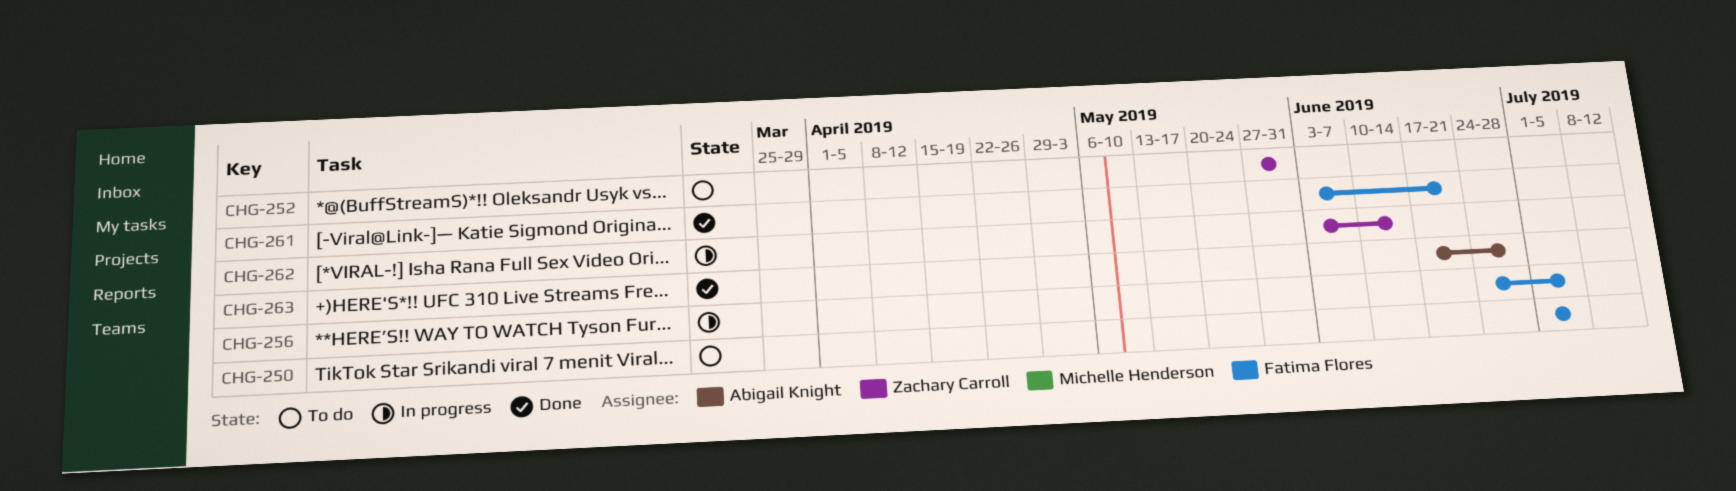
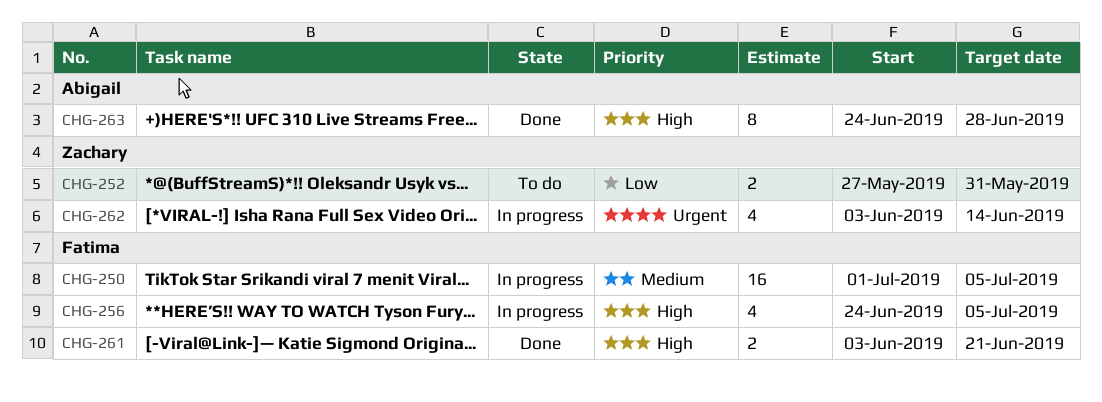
CHG-250, status: To do -> In progress
CHG-263, start: Jun 17 -> Jun 24

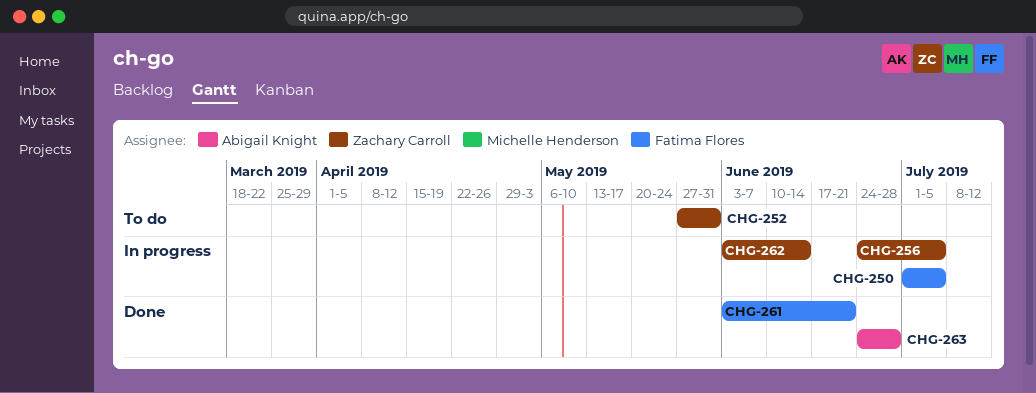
CHG-256, owner: Fatima Flores -> Zachary Carroll

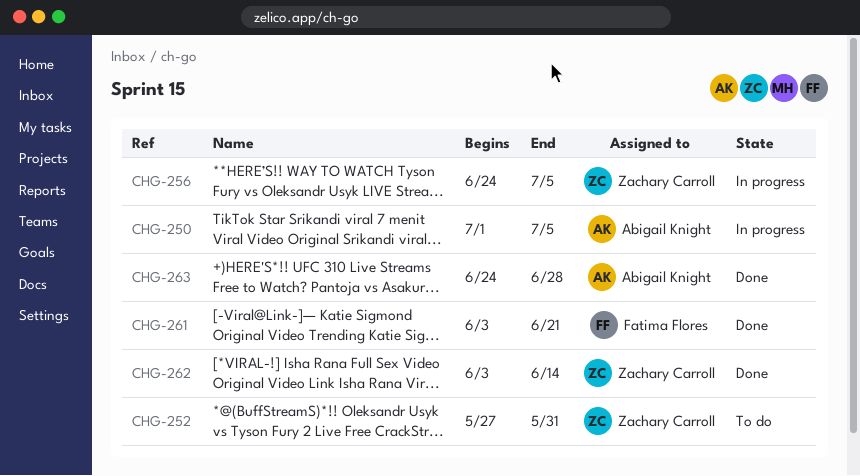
CHG-250, owner: Fatima Flores -> Abigail Knight
CHG-262, status: In progress -> Done

